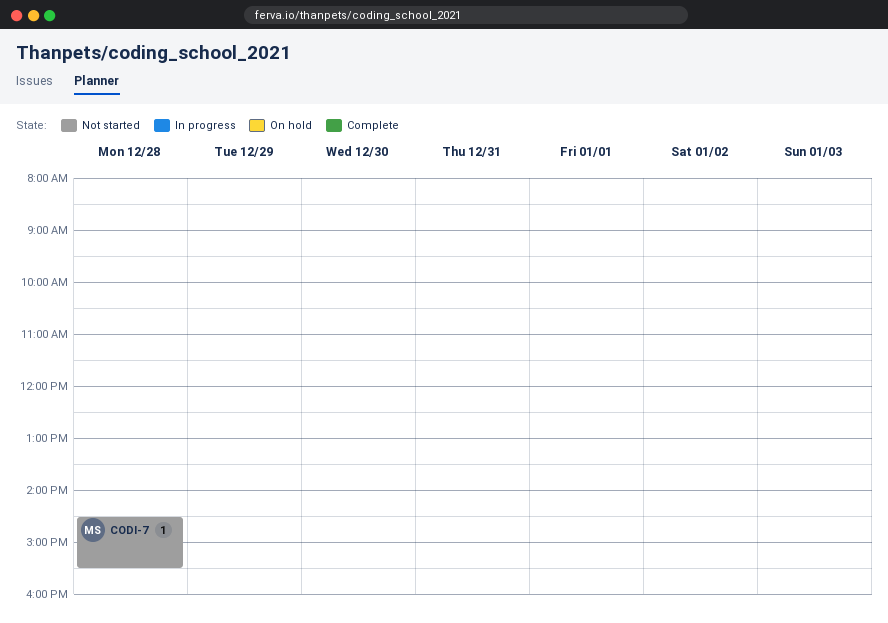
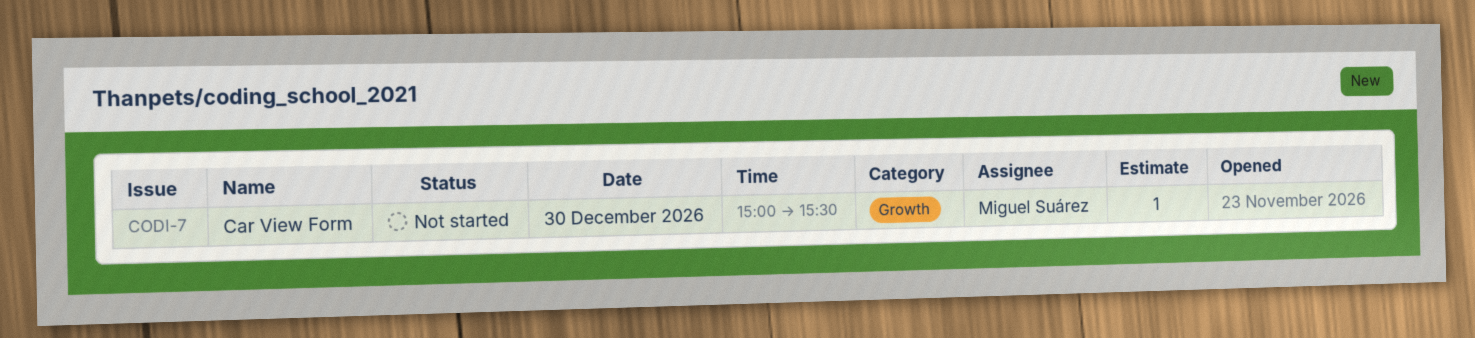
CODI-7, day: Dec 28 -> Dec 30
CODI-7, begins: 14:30 -> 15:00

